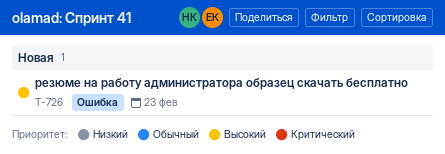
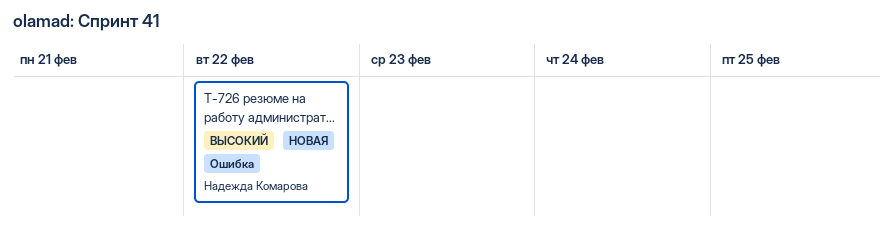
T-726, due: Feb 23 -> Feb 22

